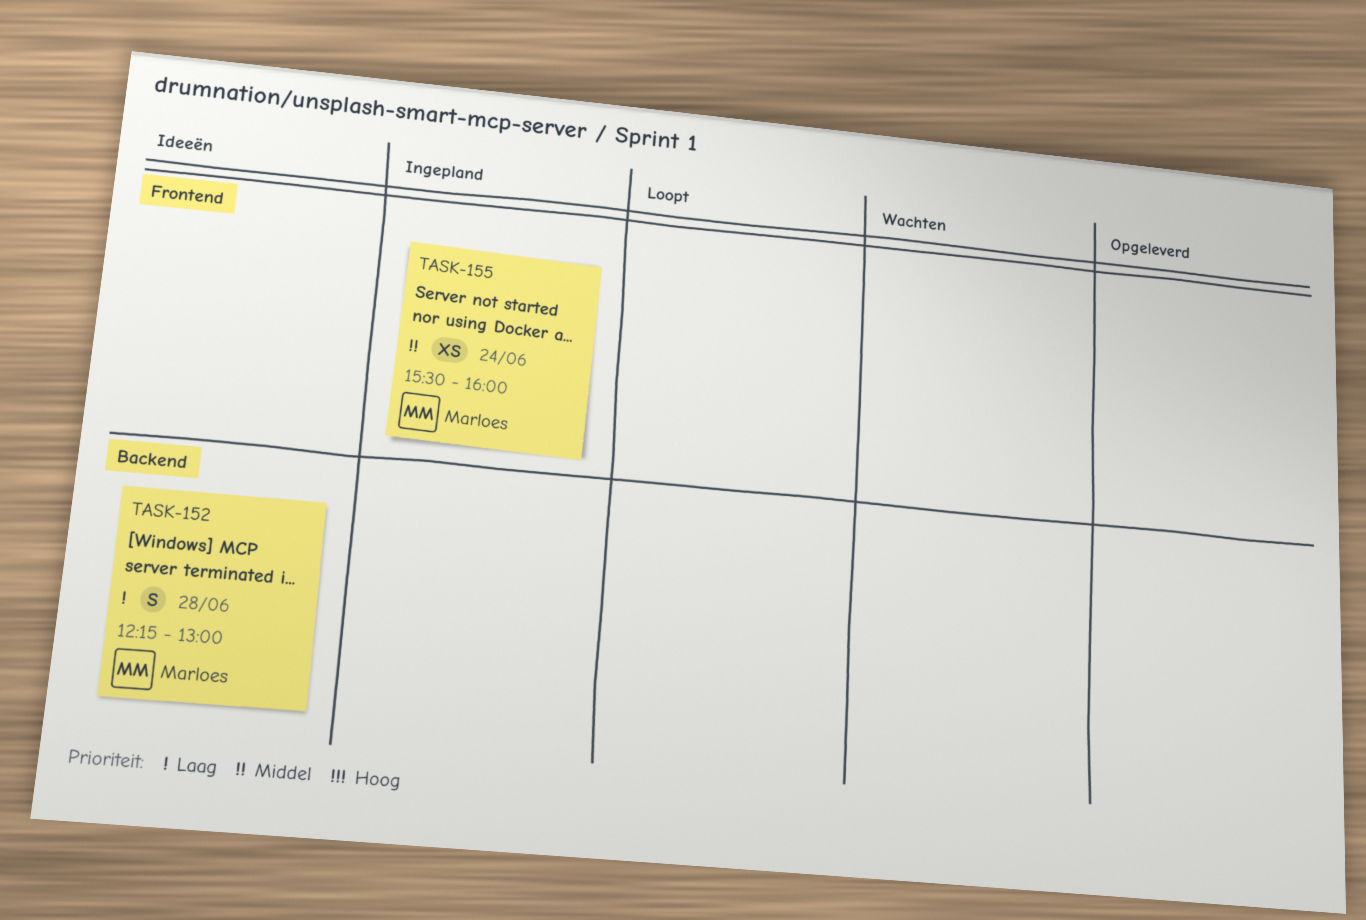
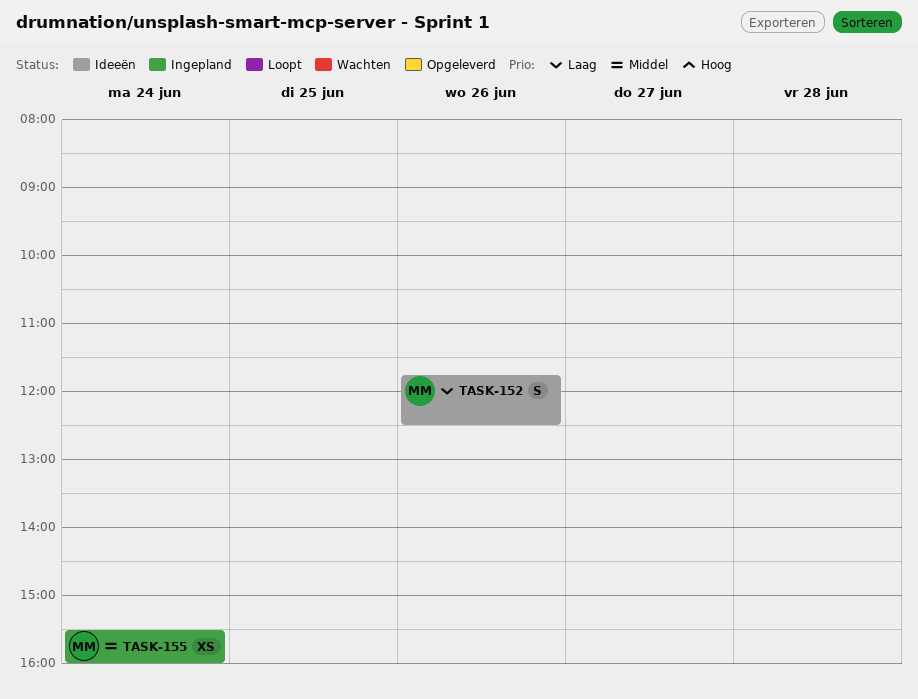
TASK-152, day: Jun 28 -> Jun 26
TASK-152, begins: 12:15 -> 11:45
TASK-152, ends: 13:00 -> 12:30

